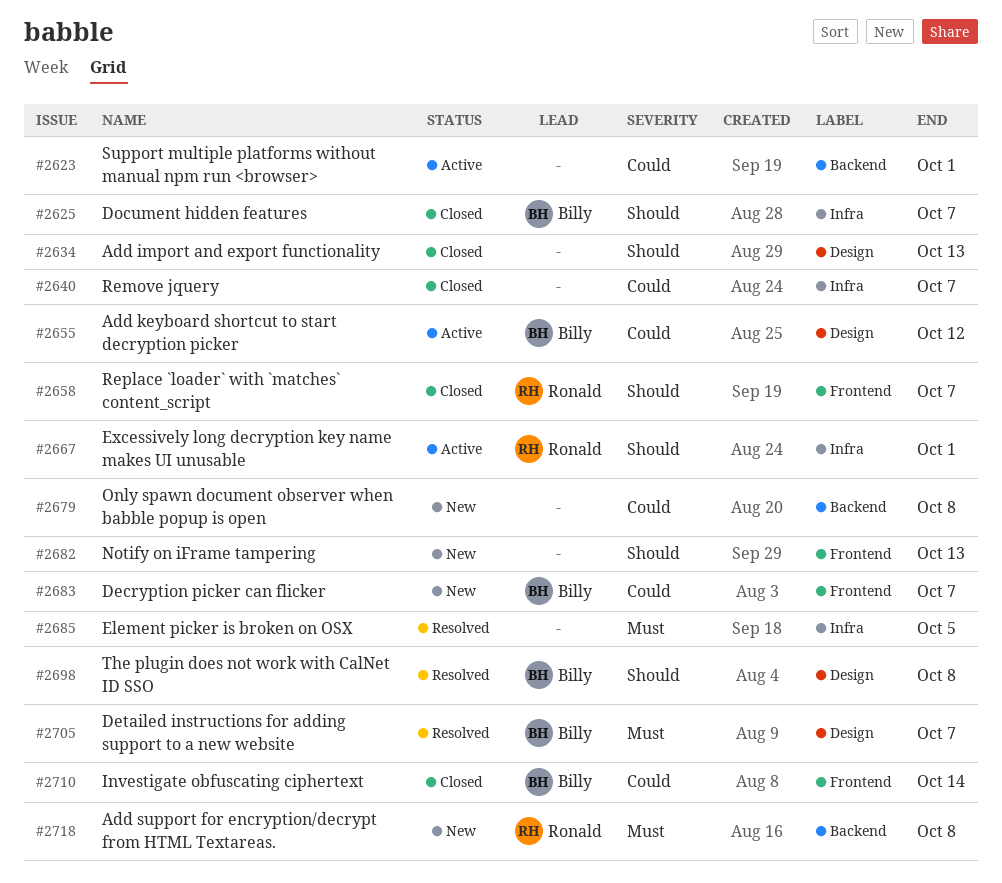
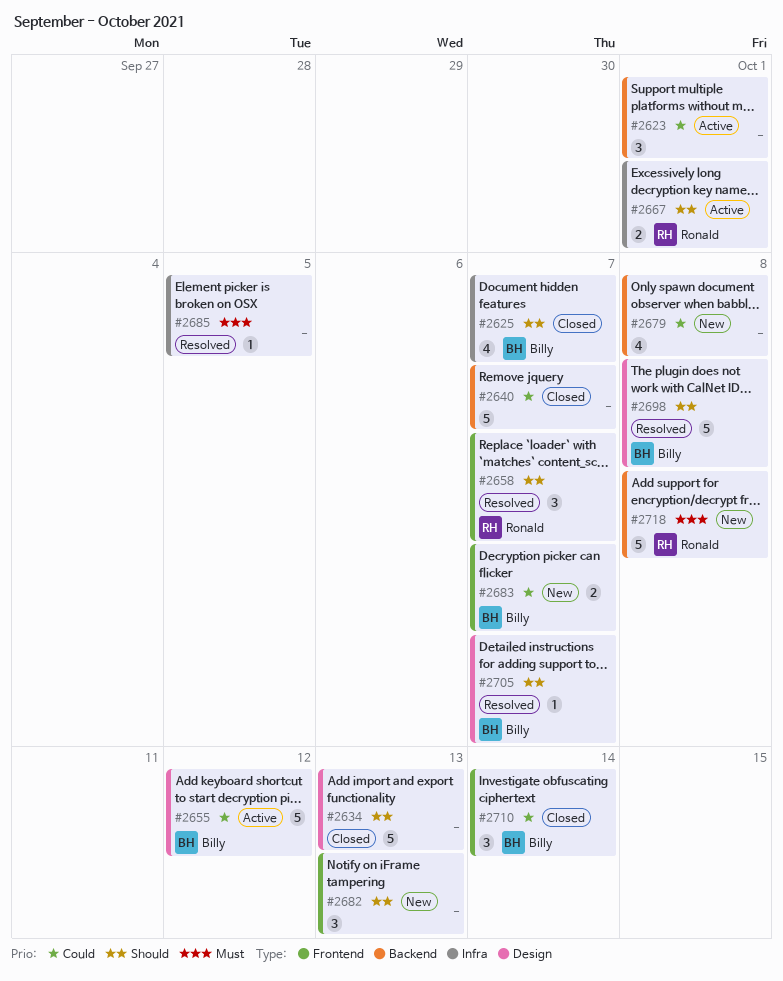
#2640, label: Infra -> Backend
#2658, status: Closed -> Resolved
#2705, priority: Must -> Should

